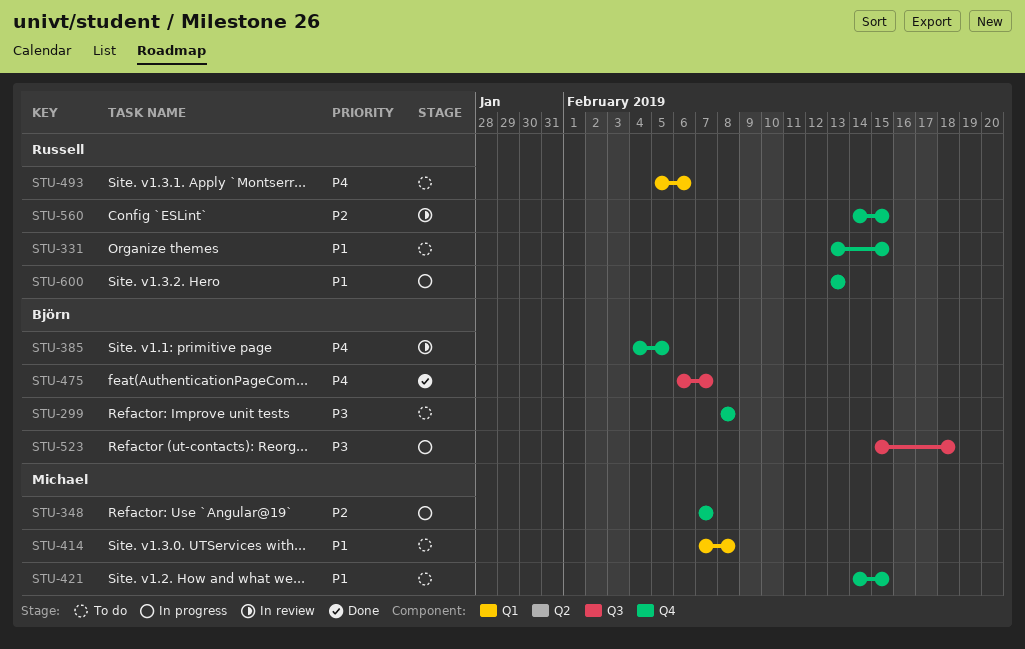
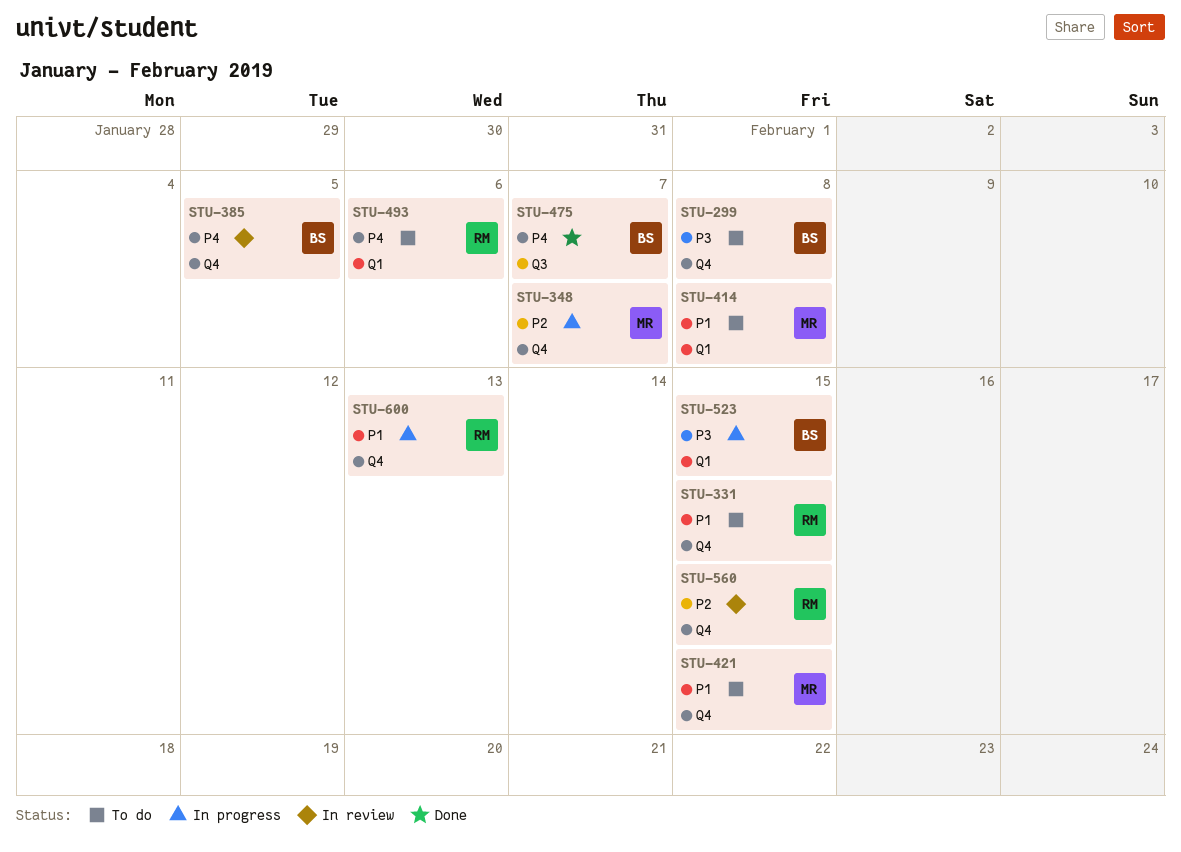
STU-523, label: Q3 -> Q1
STU-523, due: Feb 18 -> Feb 15

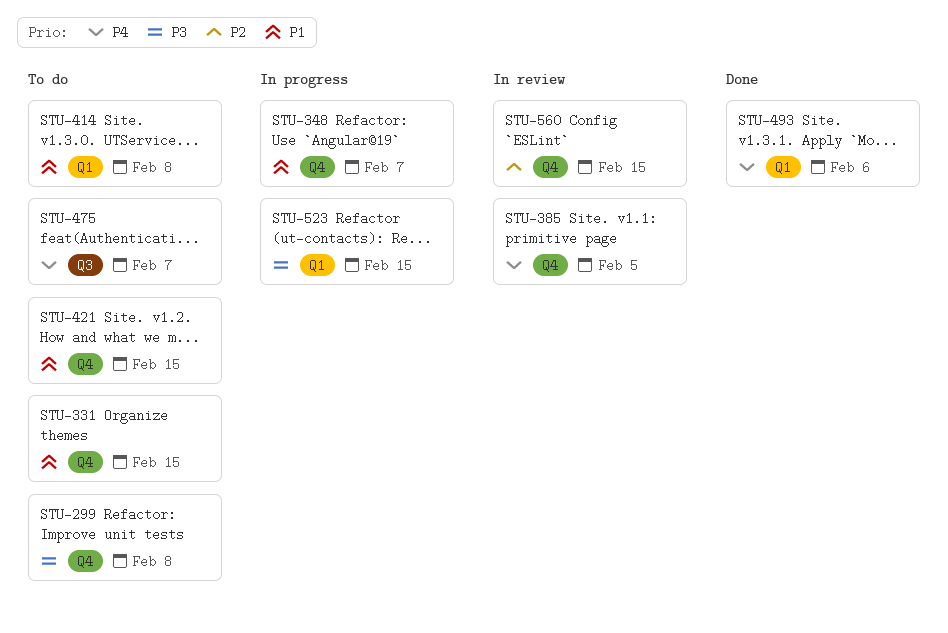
STU-348, priority: P2 -> P1
STU-475, status: Done -> To do
STU-493, status: To do -> Done
STU-600: present -> none

